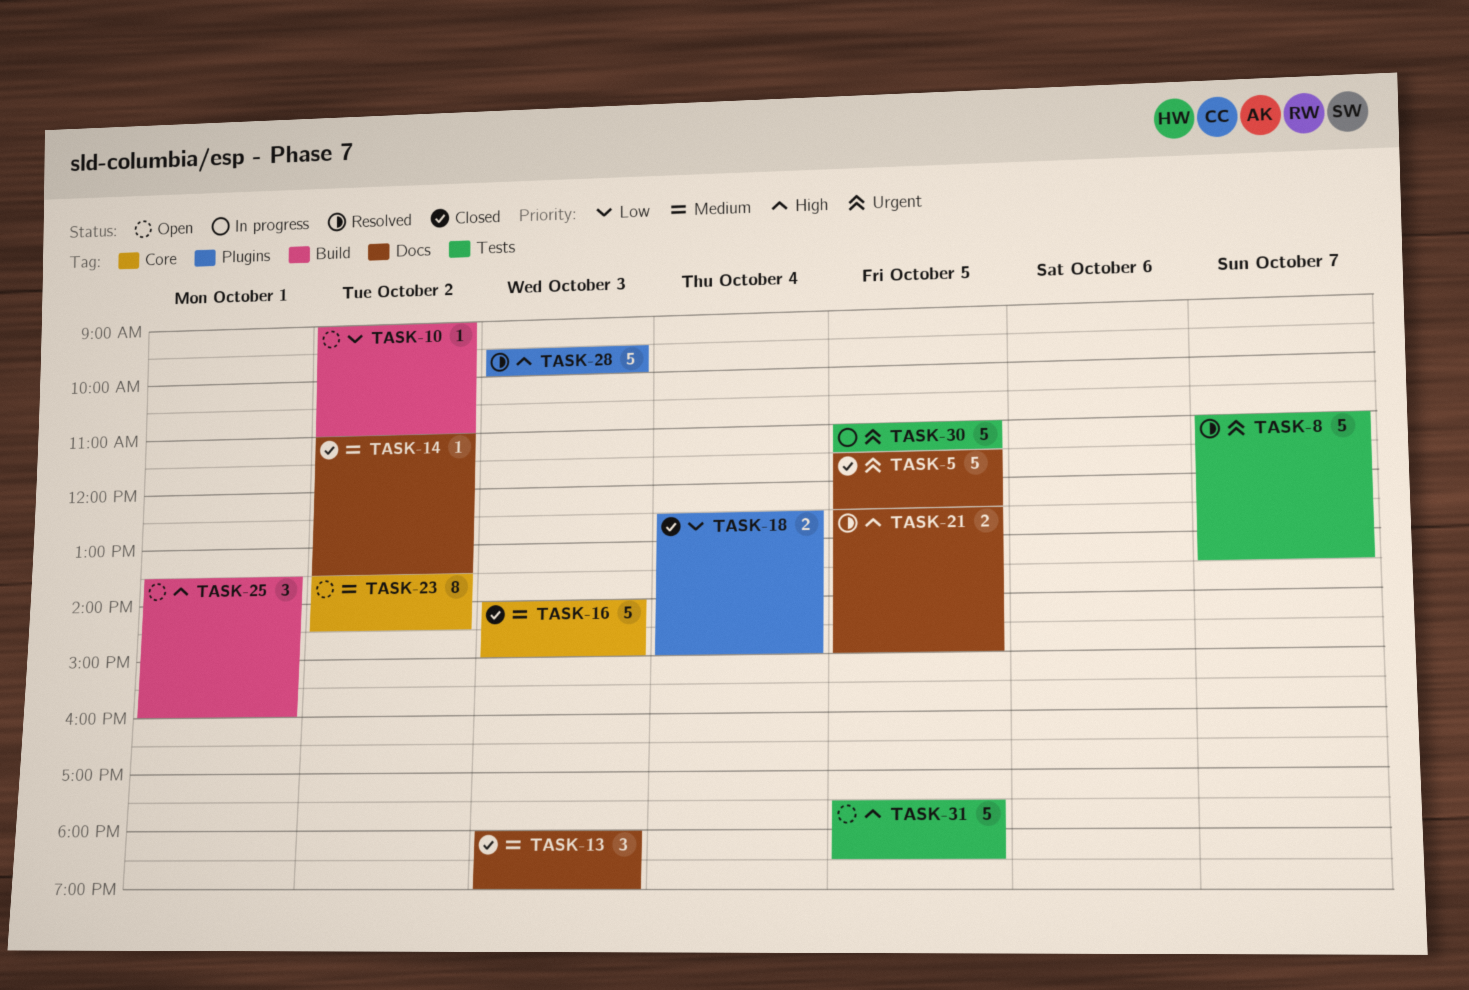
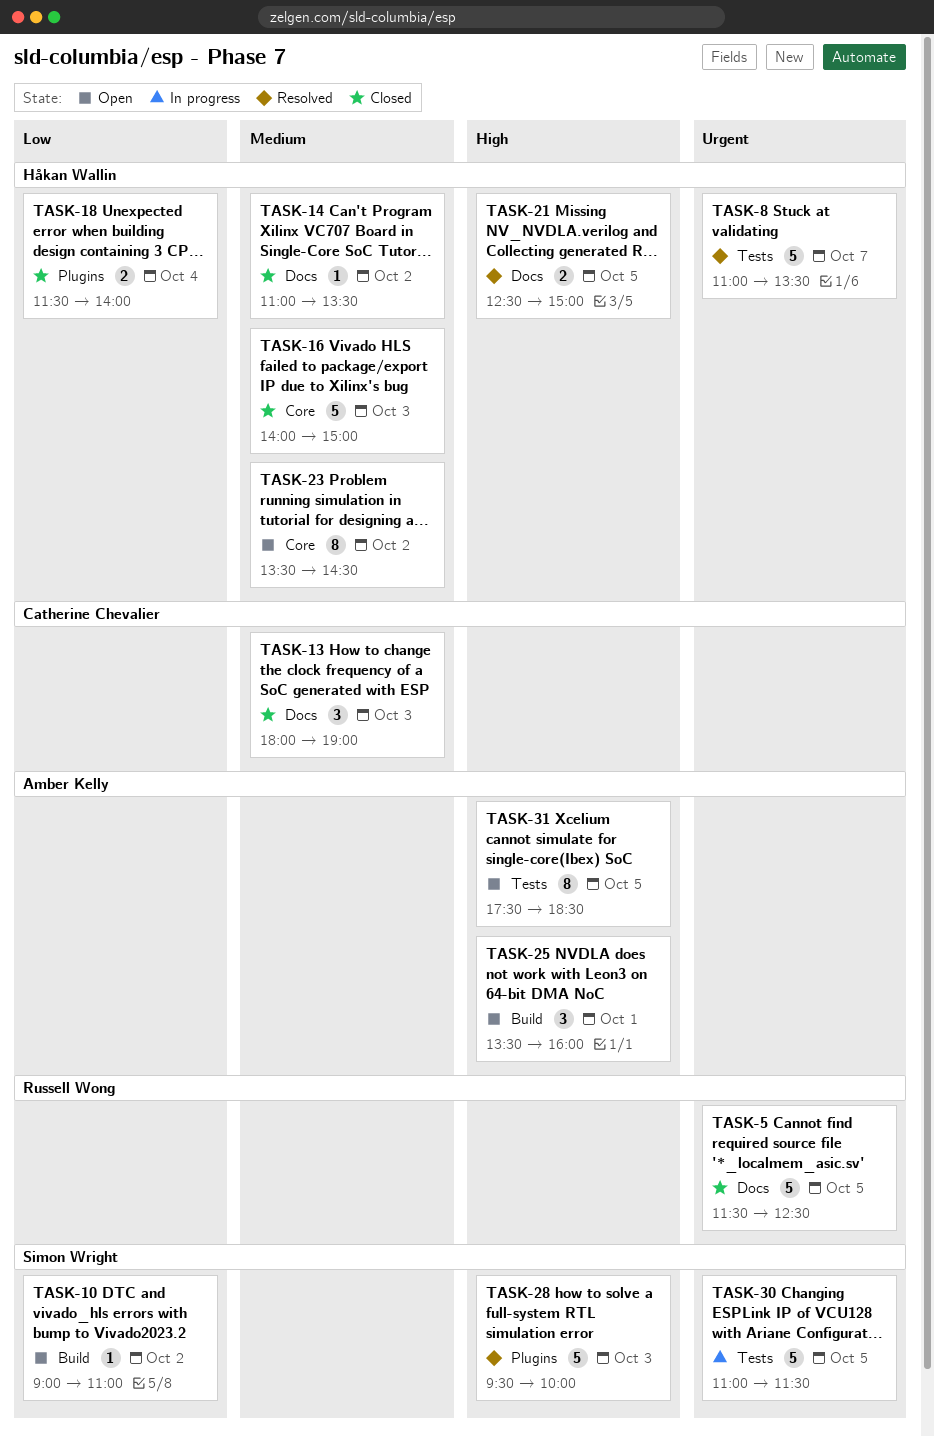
TASK-18, begins: 12:30 -> 11:30
TASK-18, ends: 15:00 -> 14:00
TASK-31, estimate: 5 -> 8

